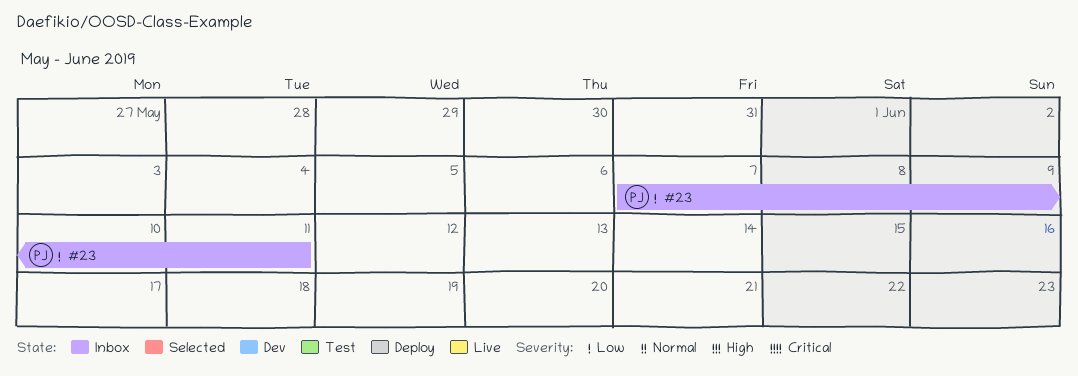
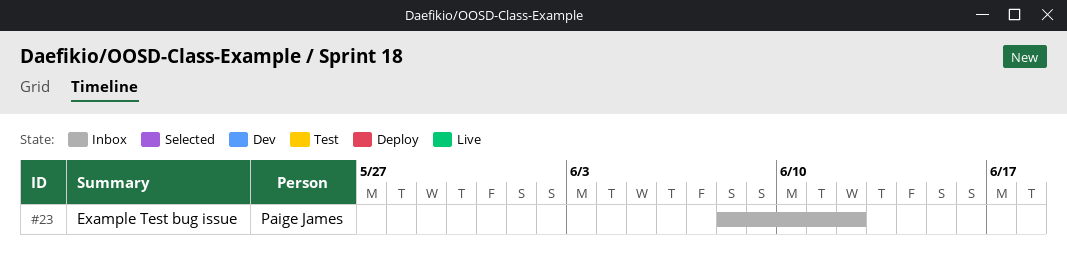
#23, start: Jun 7 -> Jun 8
#23, due: Jun 11 -> Jun 12

